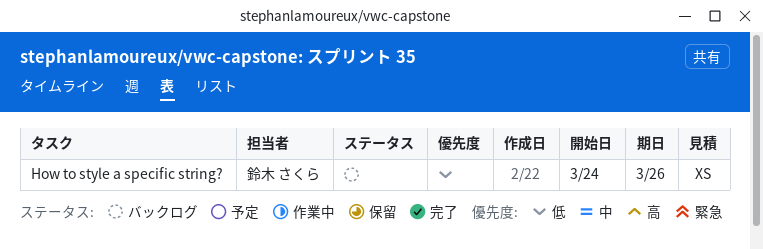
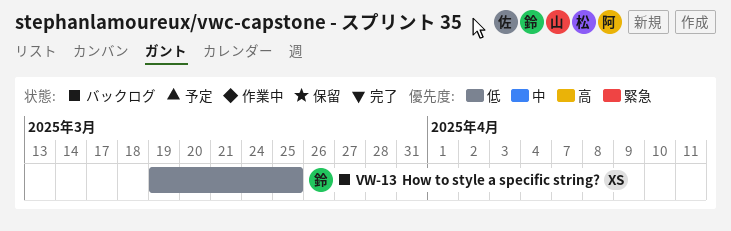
How to style a specific string?, start: Mar 24 -> Mar 19
How to style a specific string?, due: Mar 26 -> Mar 25

